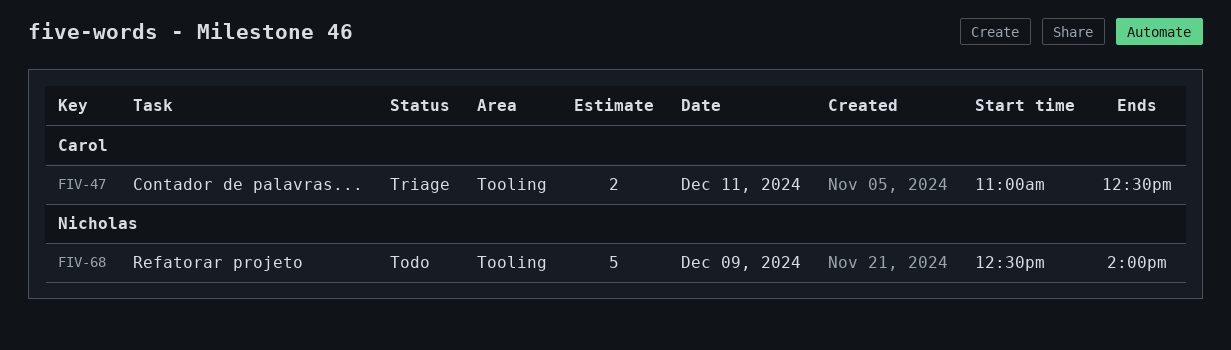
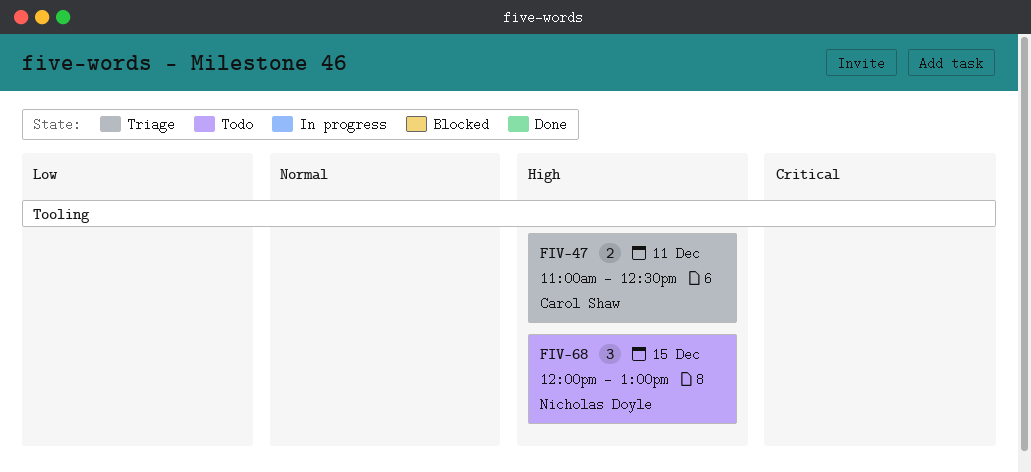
FIV-68, estimate: 5 -> 3
FIV-68, day: Dec 9 -> Dec 15
FIV-68, begins: 12:30 -> 12:00
FIV-68, ends: 14:00 -> 13:00

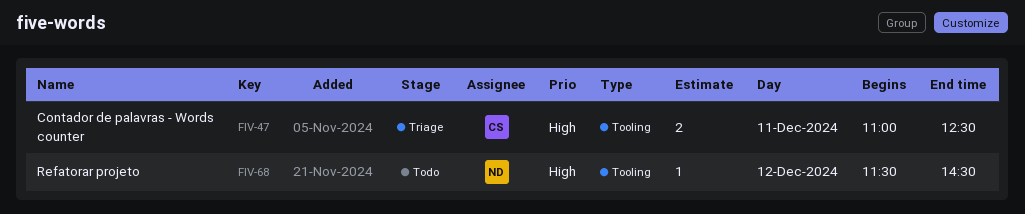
FIV-68, estimate: 3 -> 1
FIV-68, day: Dec 15 -> Dec 12
FIV-68, begins: 12:00 -> 11:30
FIV-68, ends: 13:00 -> 14:30

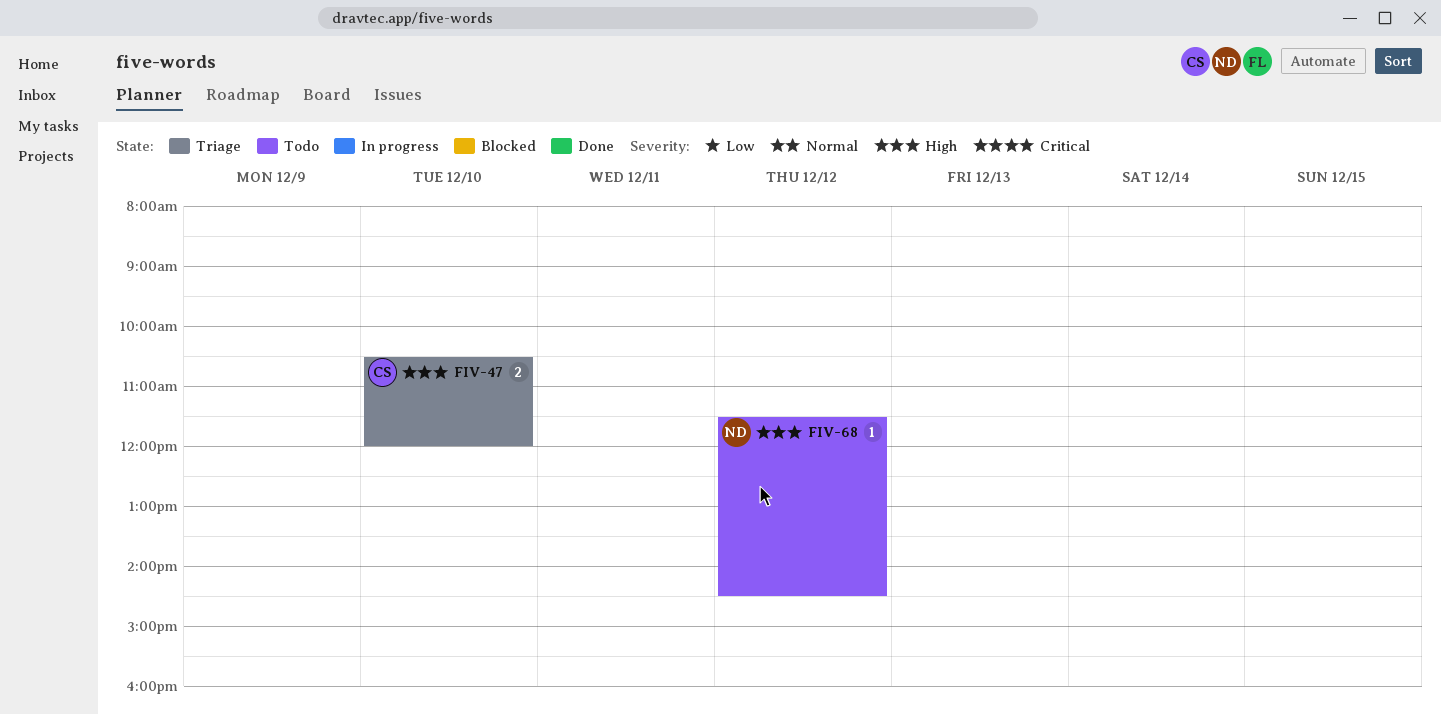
FIV-47, day: Dec 11 -> Dec 10
FIV-47, begins: 11:00 -> 10:30
FIV-47, ends: 12:30 -> 12:00

